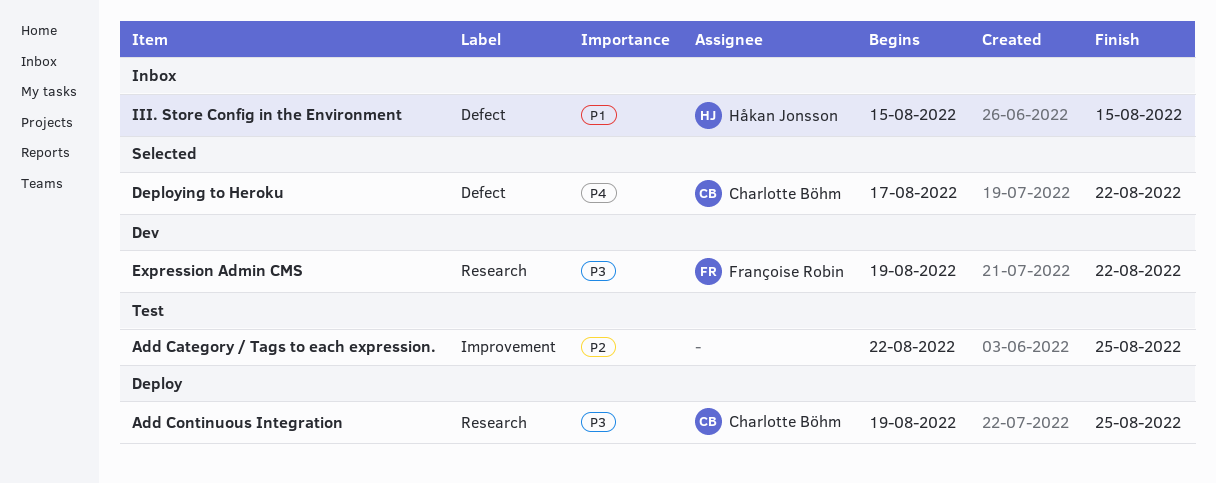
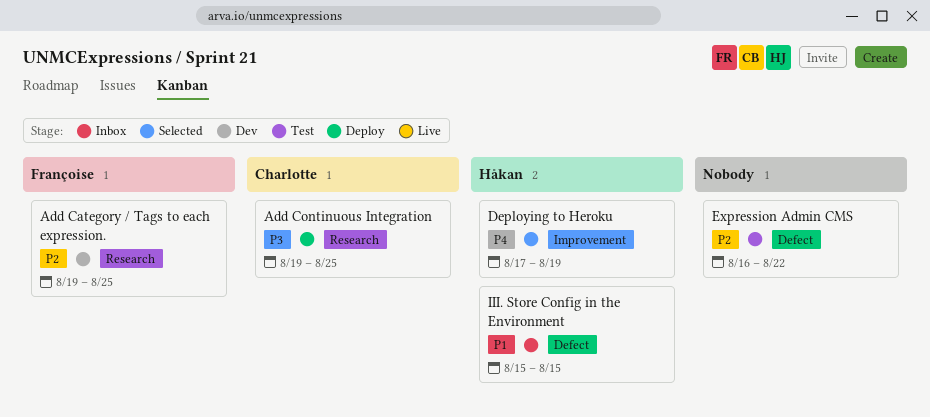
Add Category / Tags to each expression., status: Test -> Dev
Add Category / Tags to each expression., owner: none -> Françoise Robin
Add Category / Tags to each expression., label: Improvement -> Research
Add Category / Tags to each expression., start: Aug 22 -> Aug 19
Deploying to Heroku, owner: Charlotte Böhm -> Håkan Jonsson
Deploying to Heroku, label: Defect -> Improvement
Deploying to Heroku, due: Aug 22 -> Aug 19
Expression Admin CMS, status: Dev -> Test
Expression Admin CMS, owner: Françoise Robin -> none
Expression Admin CMS, priority: P3 -> P2
Expression Admin CMS, label: Research -> Defect
Expression Admin CMS, start: Aug 19 -> Aug 16

